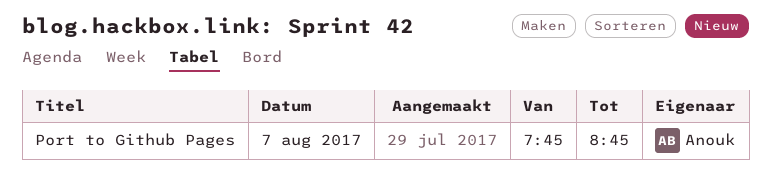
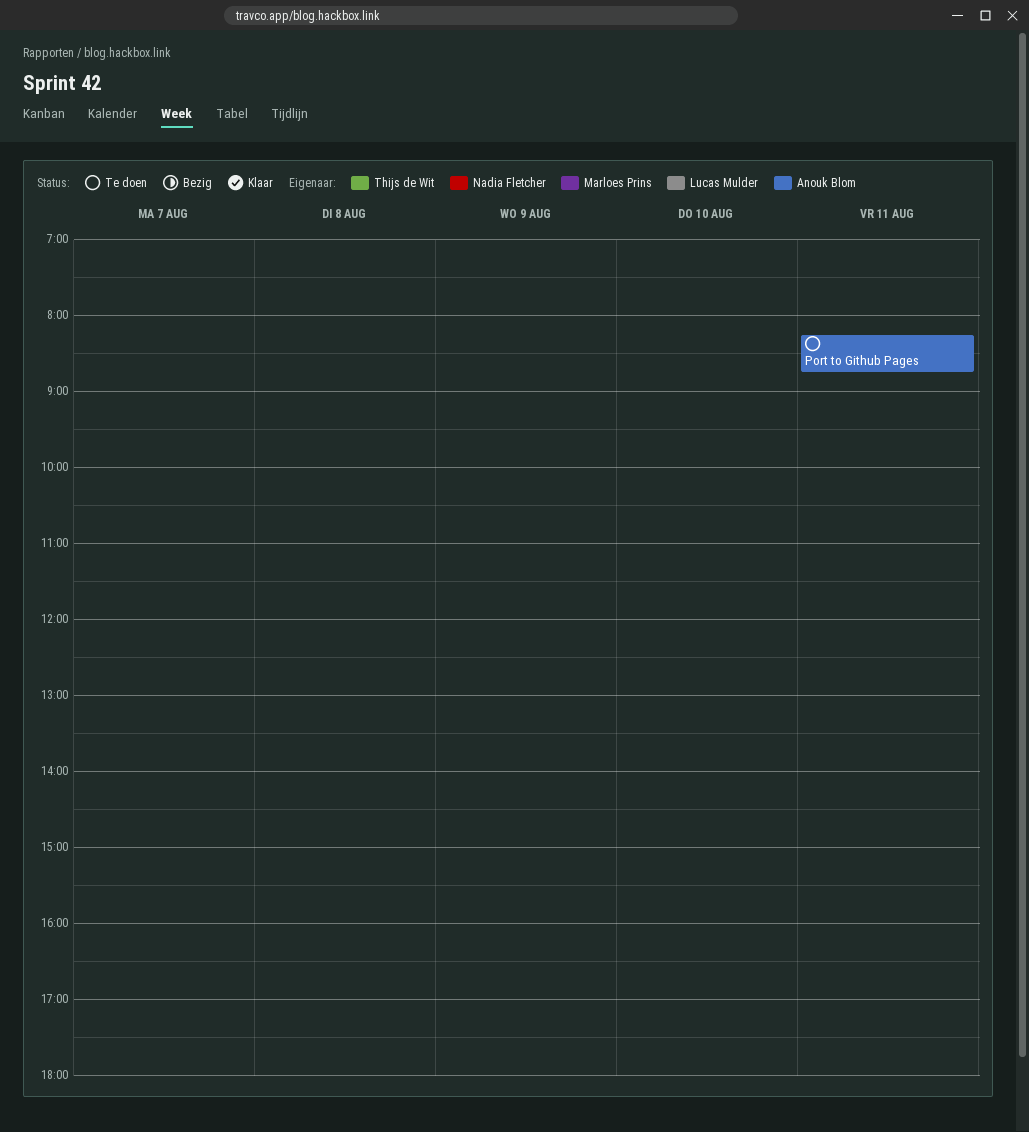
Port to Github Pages, day: Aug 7 -> Aug 11
Port to Github Pages, begins: 07:45 -> 08:15

